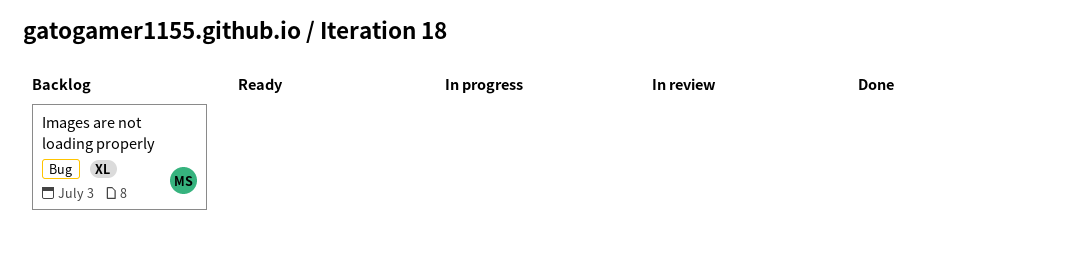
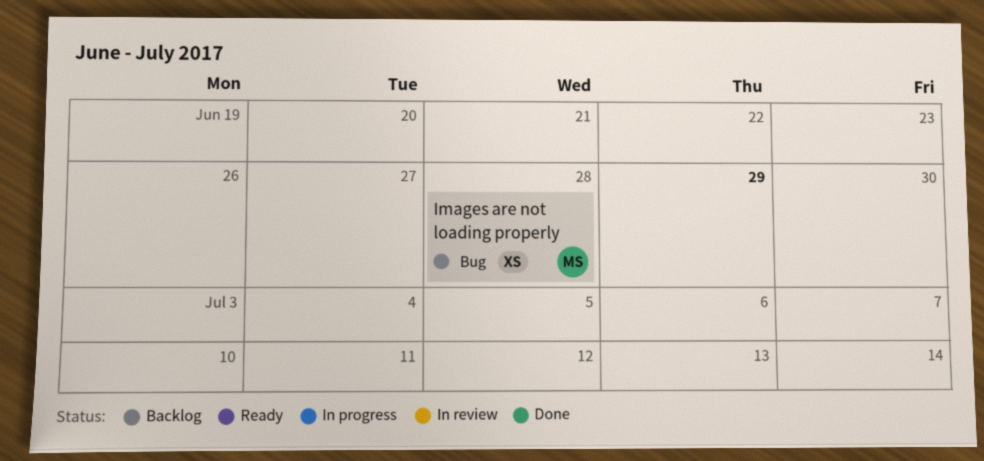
Images are not loading properly, estimate: XL -> XS
Images are not loading properly, due: Jul 3 -> Jun 28

